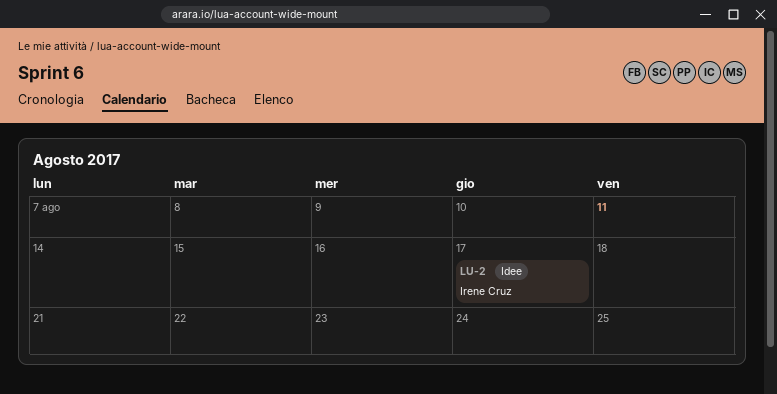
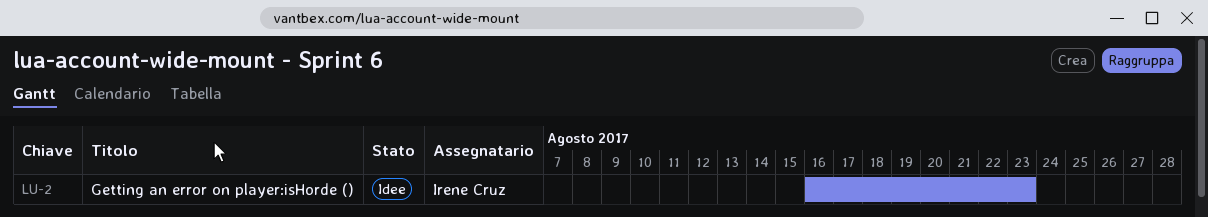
LU-2, due: Aug 17 -> Aug 23

